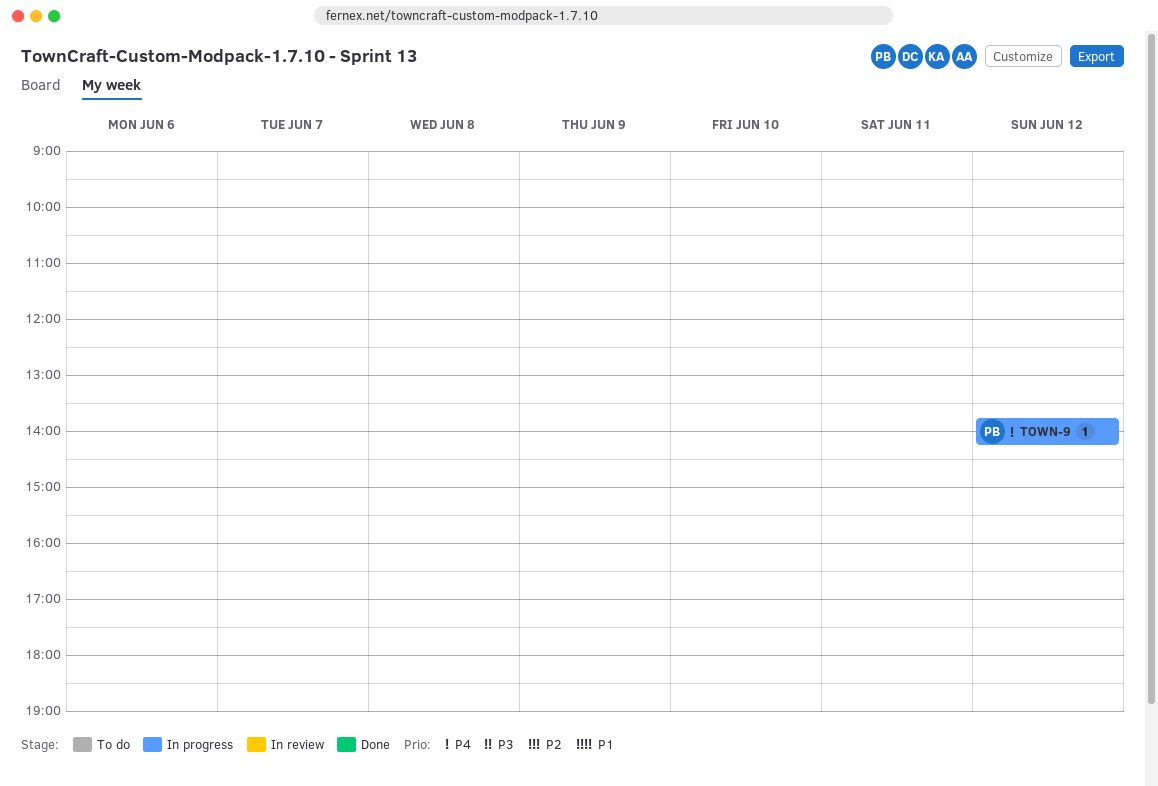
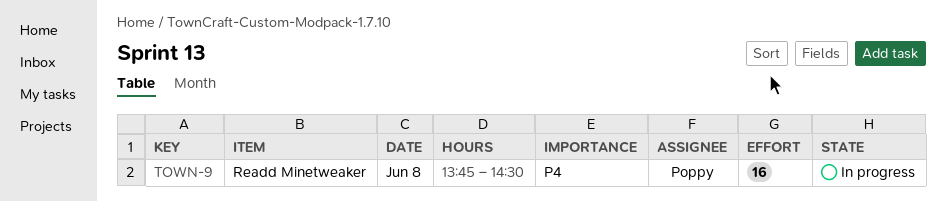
TOWN-9, estimate: 1 -> 16
TOWN-9, day: Jun 12 -> Jun 8
TOWN-9, ends: 14:15 -> 14:30

